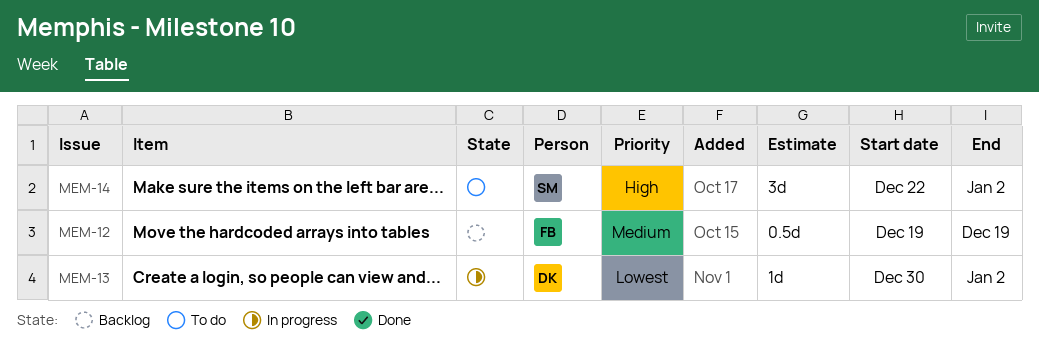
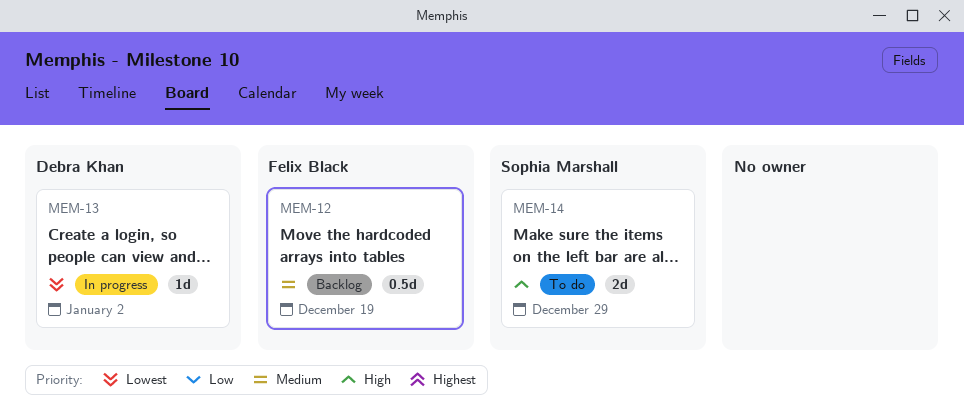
MEM-14, estimate: 3d -> 2d
MEM-14, due: Jan 2 -> Dec 29

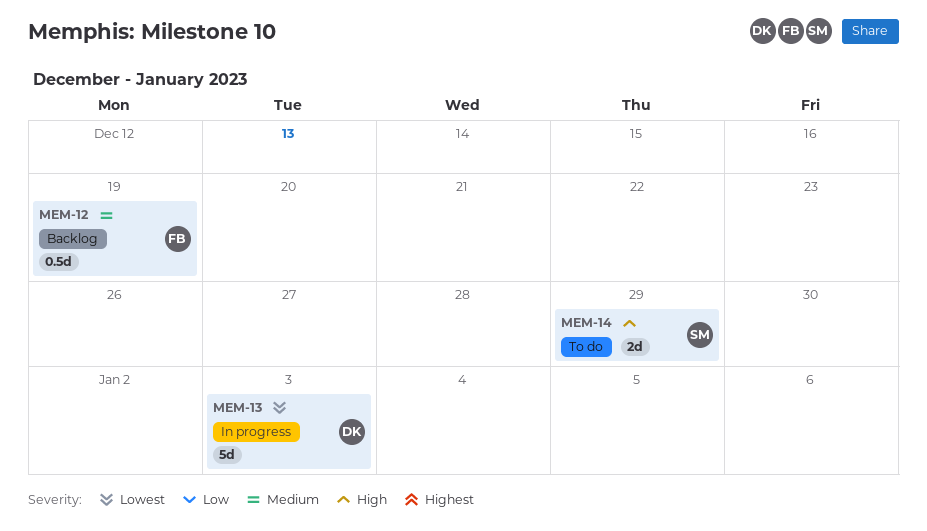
MEM-13, estimate: 1d -> 5d
MEM-13, due: Jan 2 -> Jan 3

